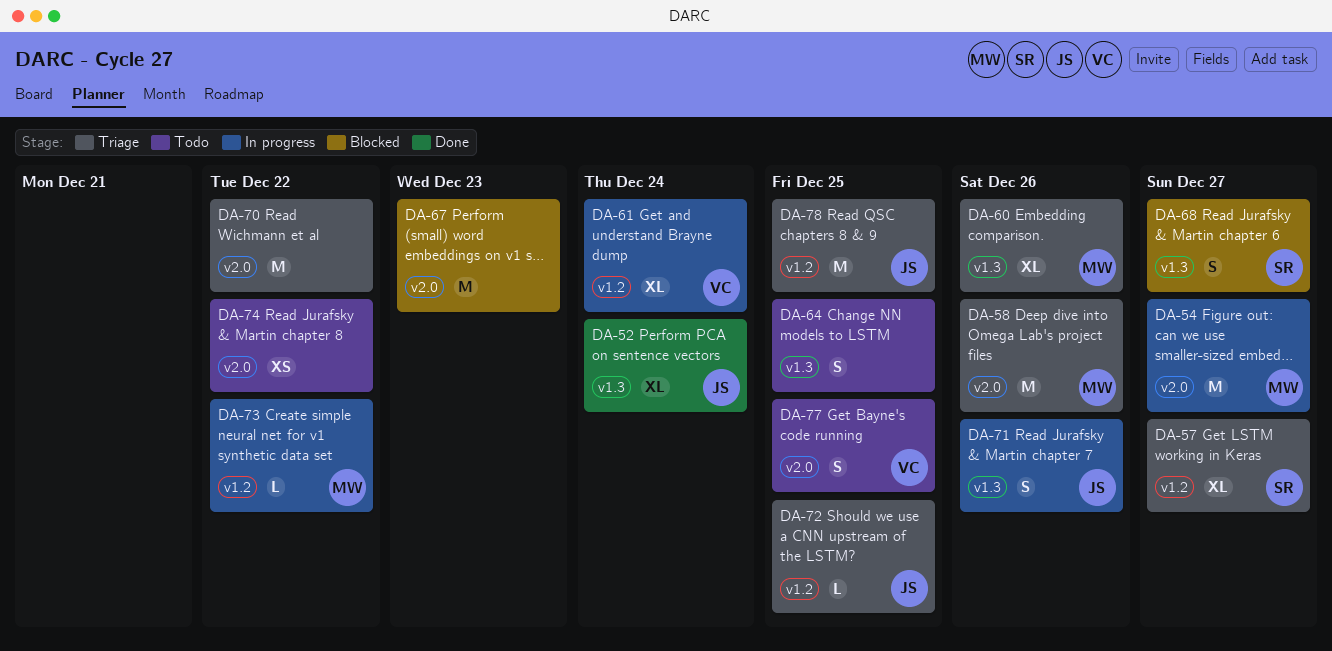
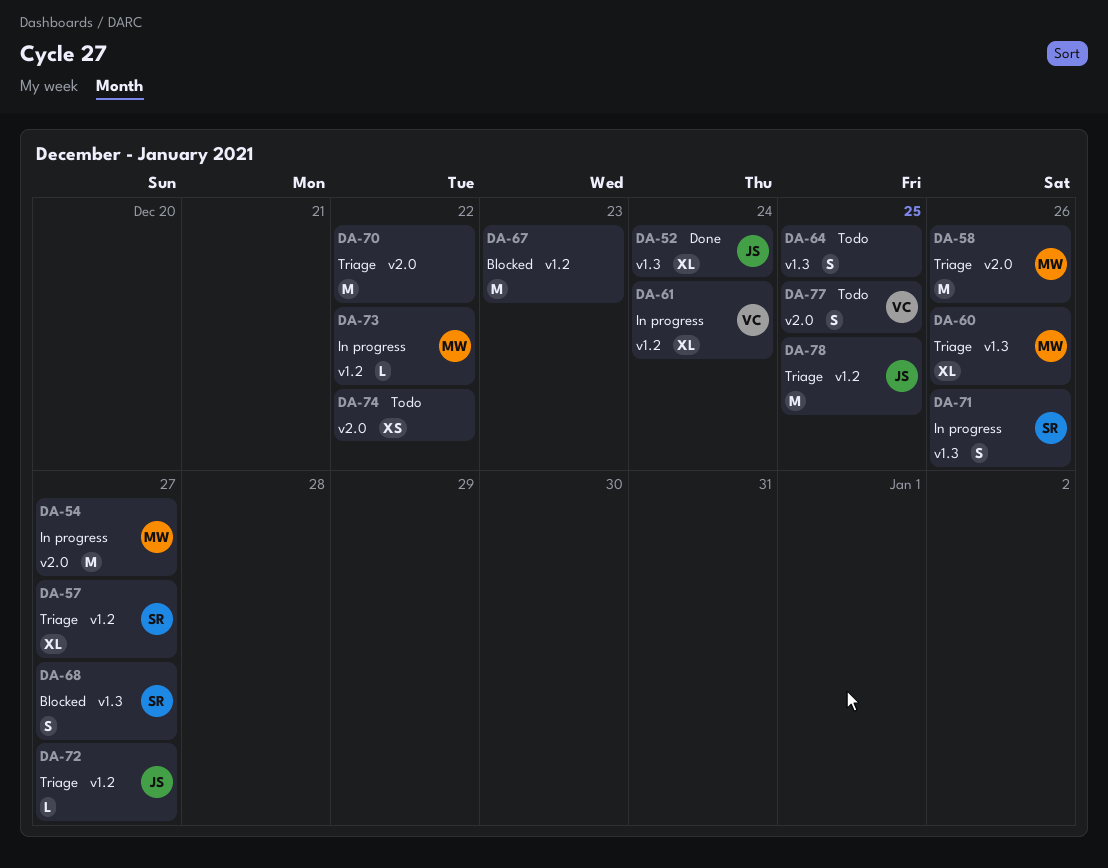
DA-67, label: v2.0 -> v1.2
DA-71, owner: JS -> SR
DA-72, due: Dec 25 -> Dec 27

